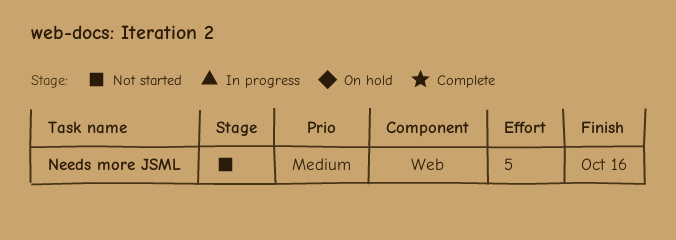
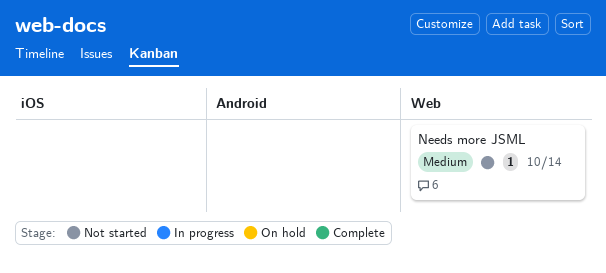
Needs more JSML, estimate: 5 -> 1
Needs more JSML, due: Oct 16 -> Oct 14

